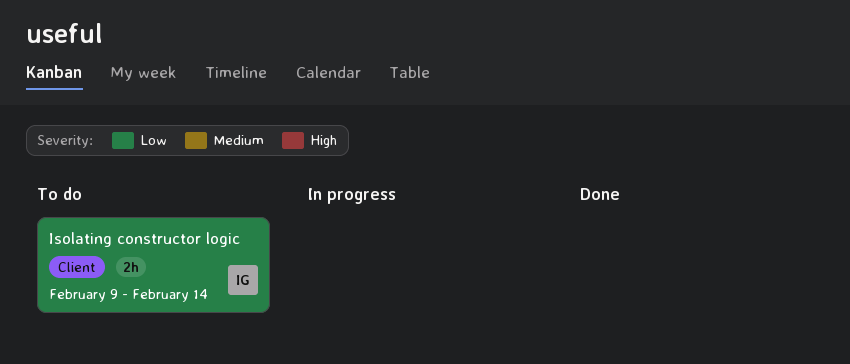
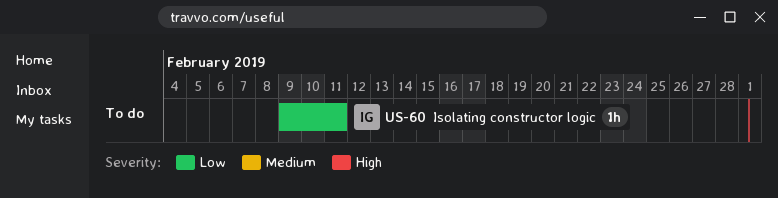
Isolating constructor logic, estimate: 2h -> 1h
Isolating constructor logic, due: Feb 14 -> Feb 11

